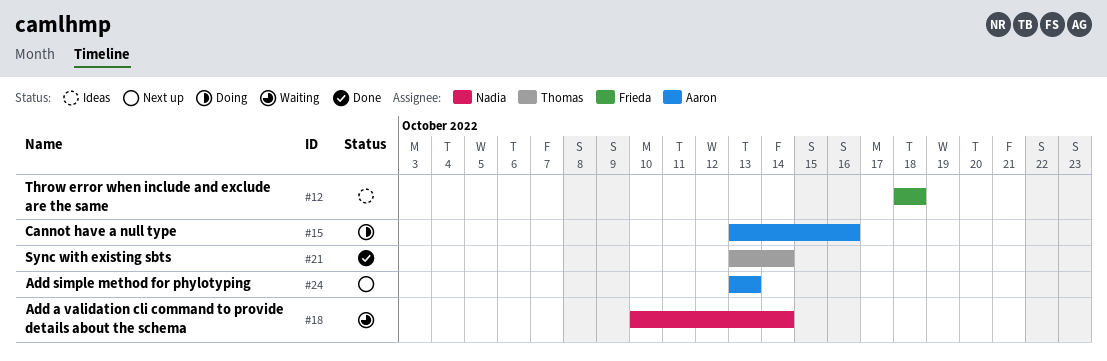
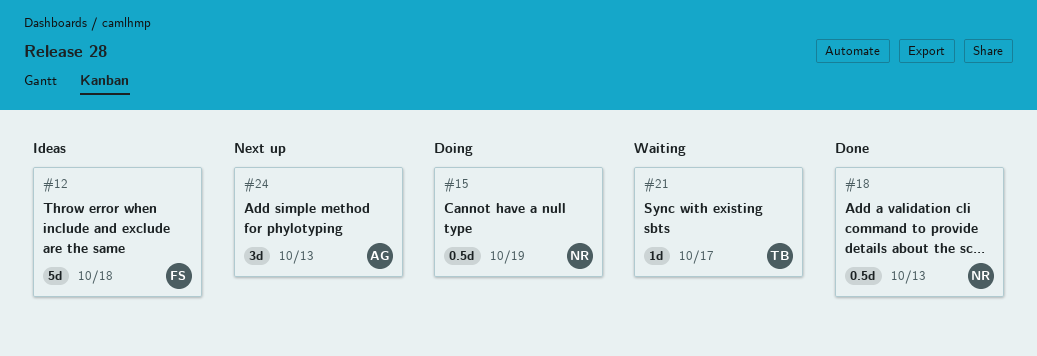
#15, owner: Aaron -> Nadia
#15, due: Oct 16 -> Oct 19
#18, status: Waiting -> Done
#18, due: Oct 14 -> Oct 13
#21, status: Done -> Waiting
#21, due: Oct 14 -> Oct 17

